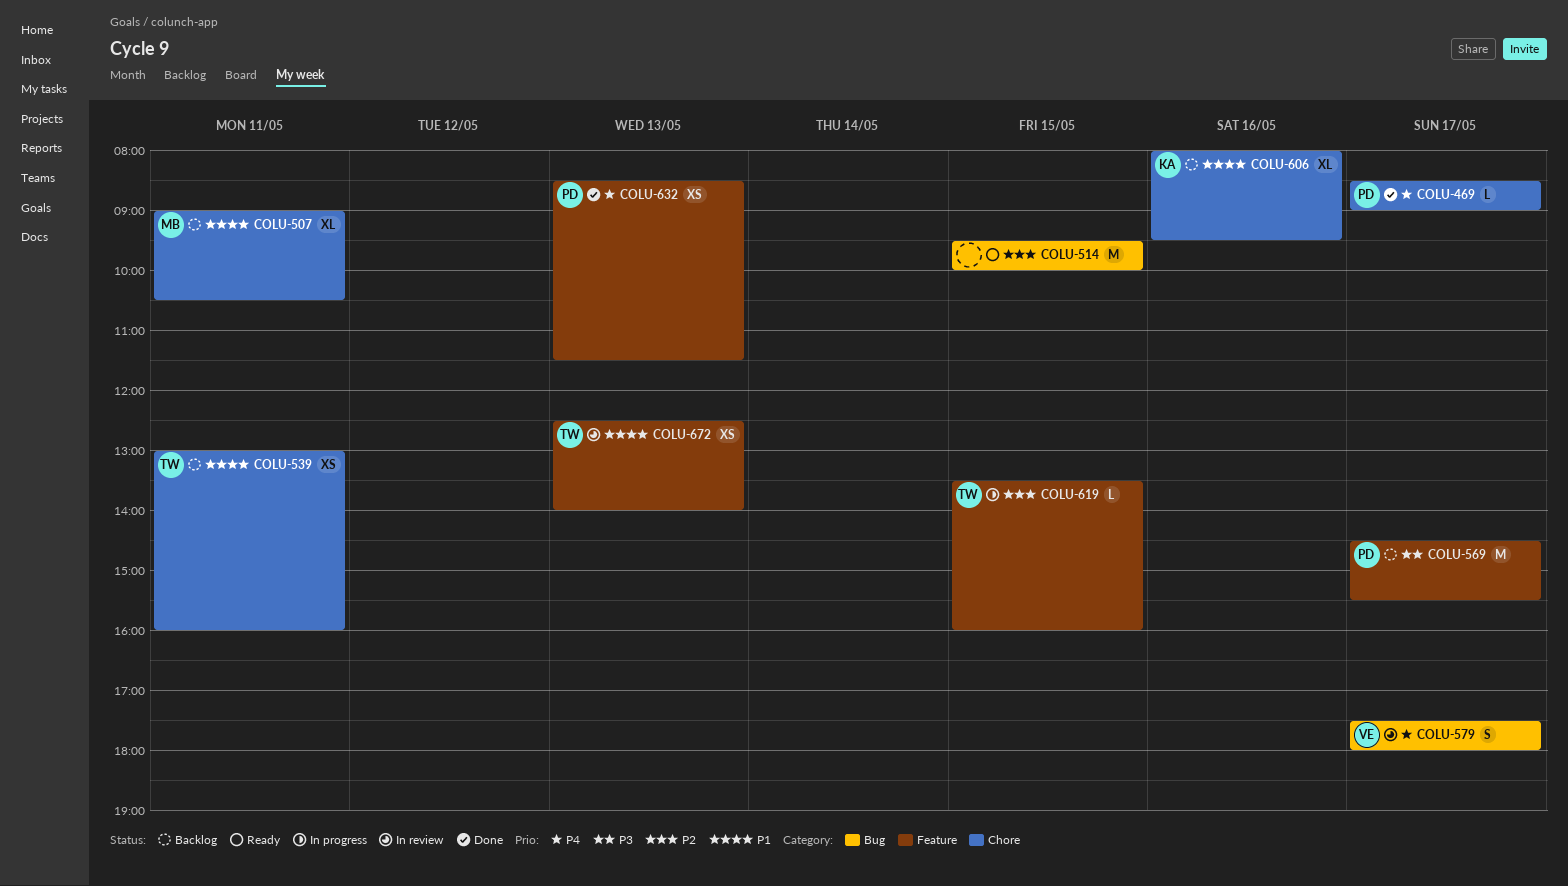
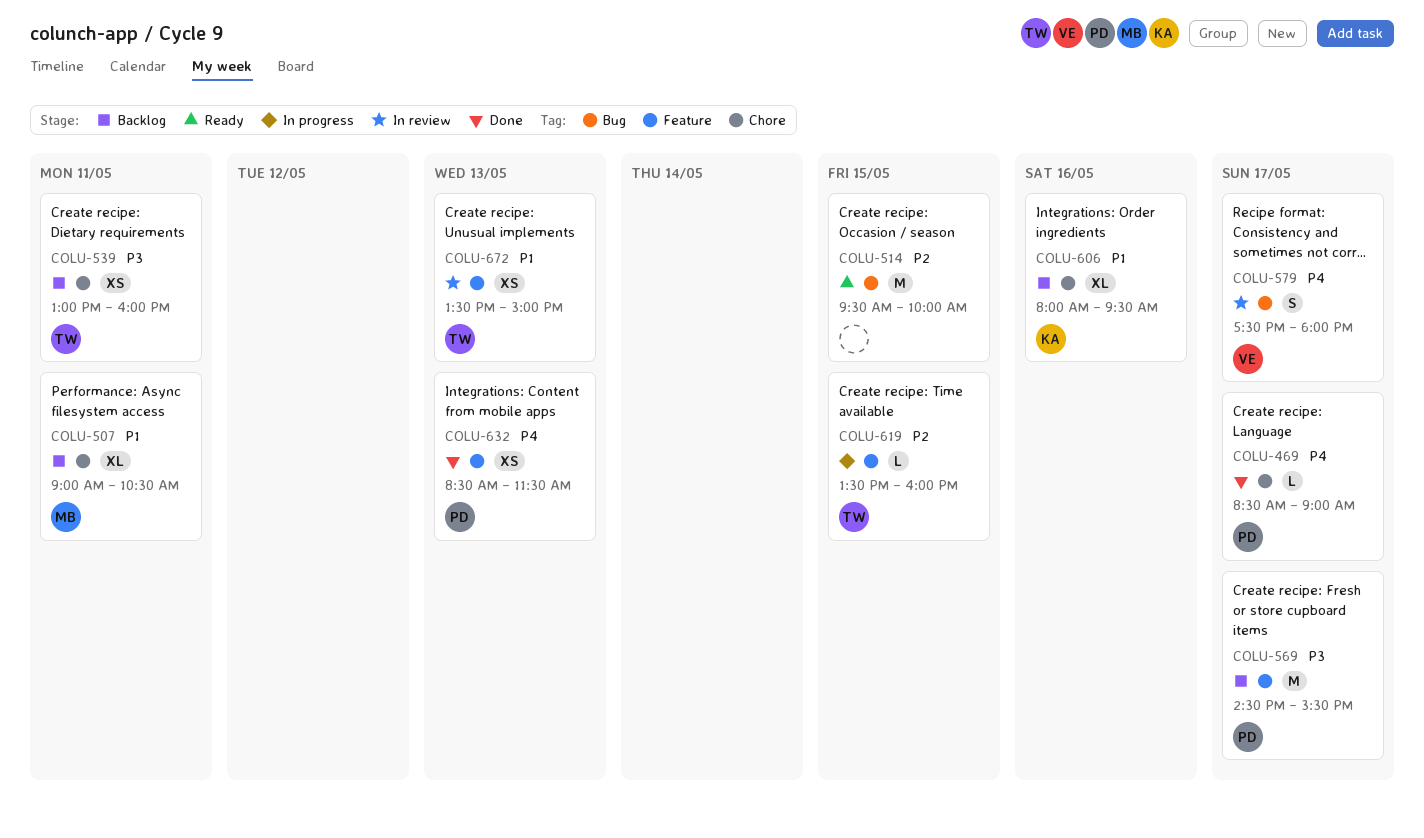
COLU-539, priority: P1 -> P3
COLU-672, begins: 12:30 -> 13:30
COLU-672, ends: 14:00 -> 15:00

